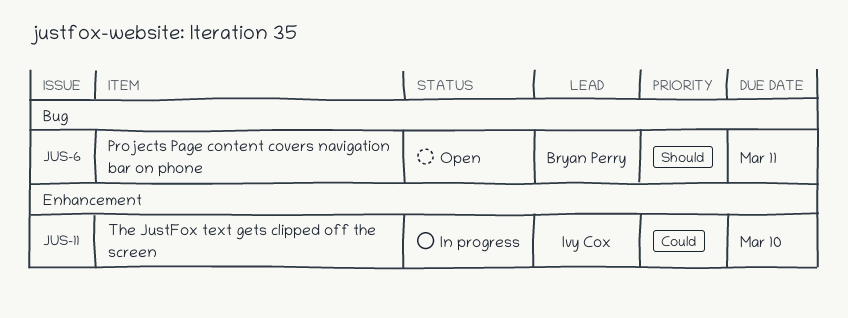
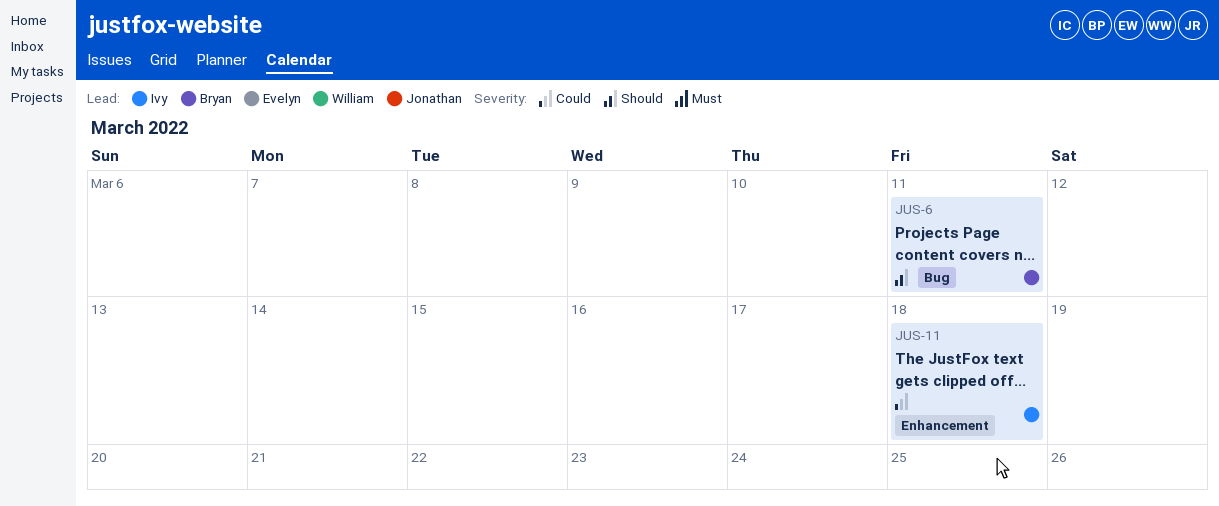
JUS-11, due: Mar 10 -> Mar 18

